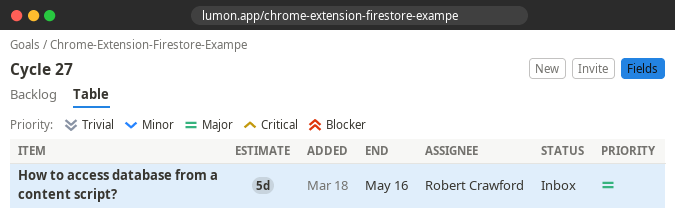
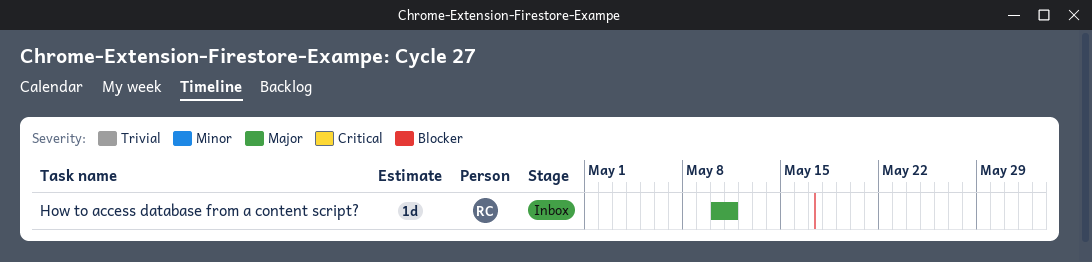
How to access database from a content script?, estimate: 5d -> 1d
How to access database from a content script?, due: May 16 -> May 11

